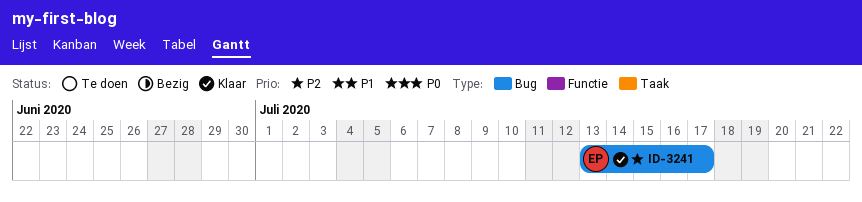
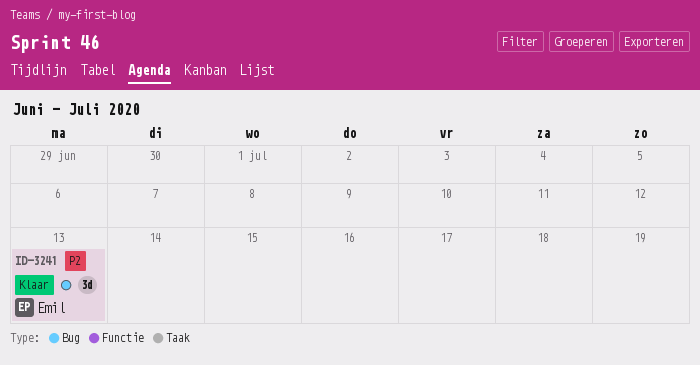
ID-3241, due: Jul 17 -> Jul 13

